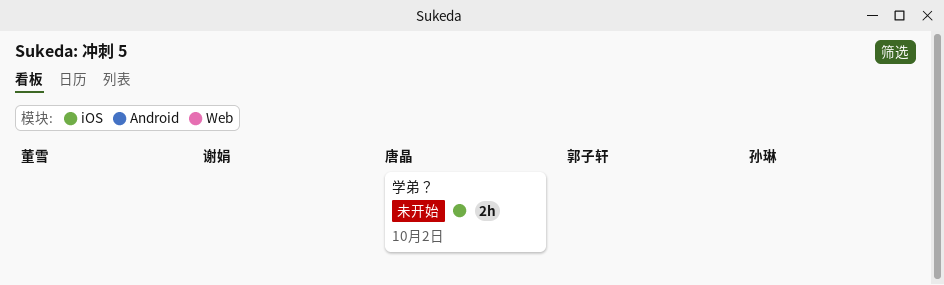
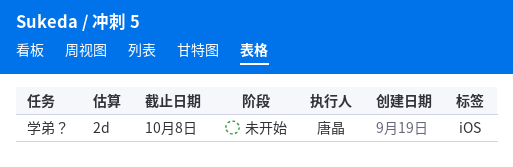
学弟？, estimate: 2h -> 2d
学弟？, due: Oct 2 -> Oct 8

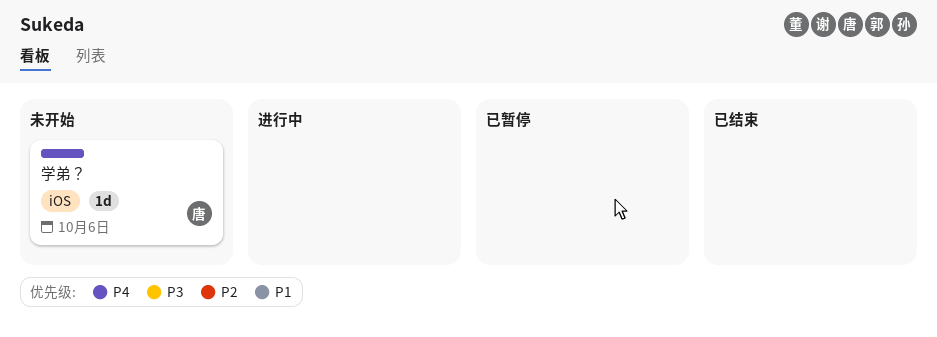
学弟？, estimate: 2d -> 1d
学弟？, due: Oct 8 -> Oct 6

